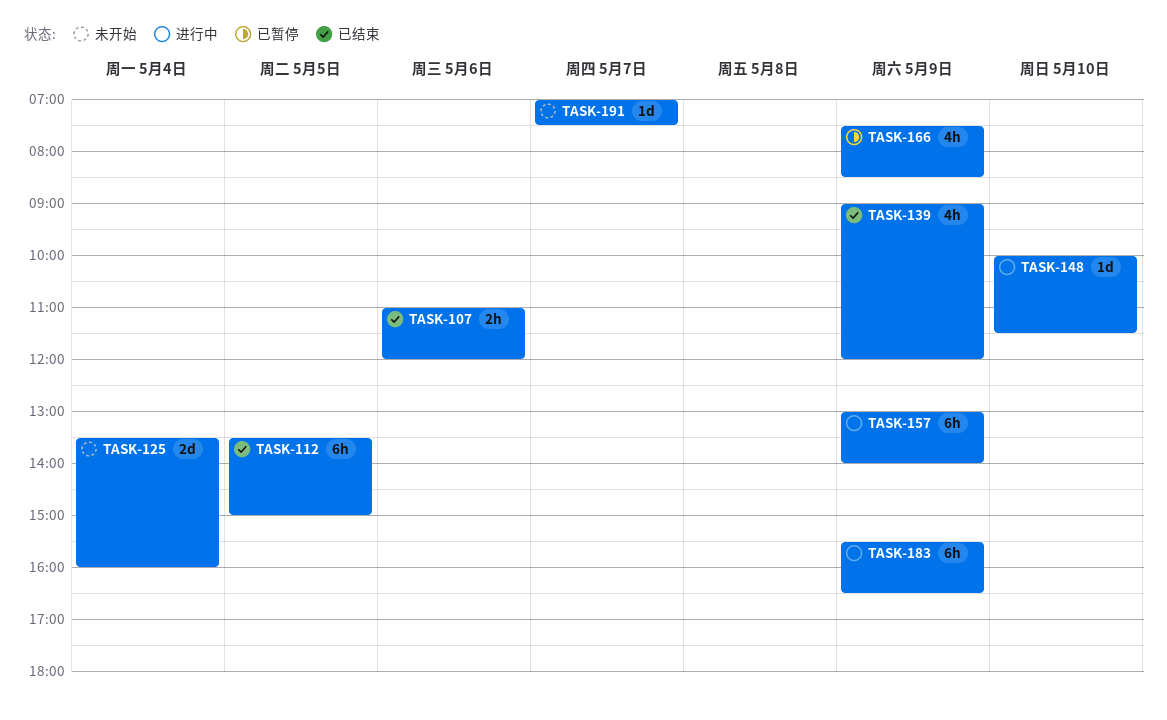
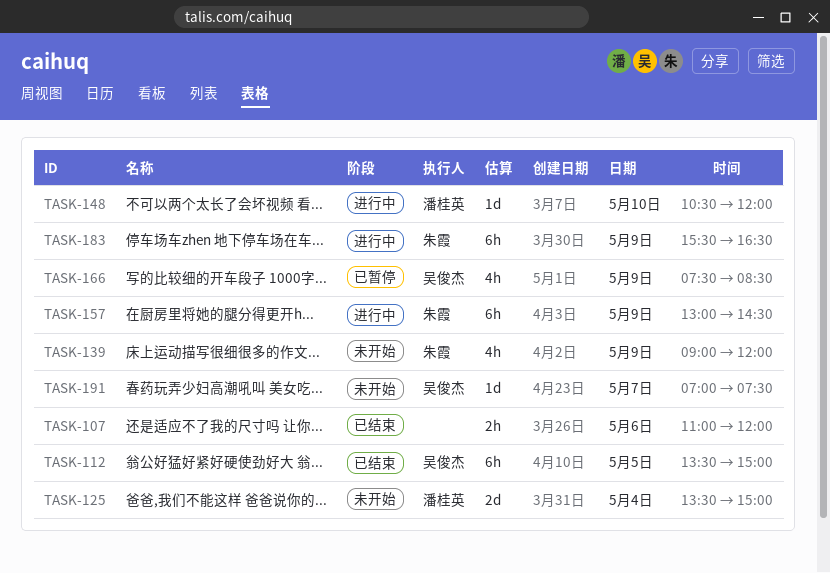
TASK-125, ends: 16:00 -> 15:00
TASK-139, status: 已结束 -> 未开始
TASK-148, begins: 10:00 -> 10:30
TASK-148, ends: 11:30 -> 12:00
TASK-157, ends: 14:00 -> 14:30

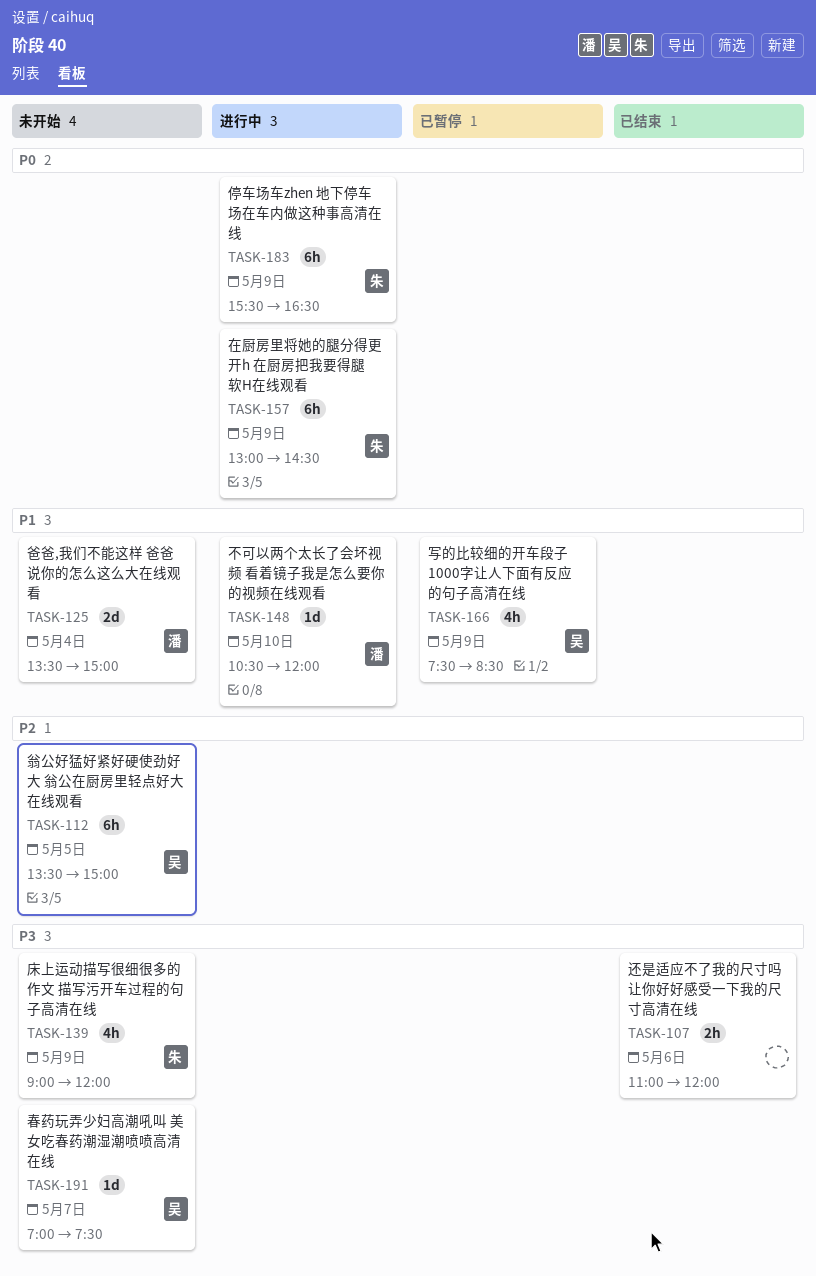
TASK-112, status: 已结束 -> 未开始

